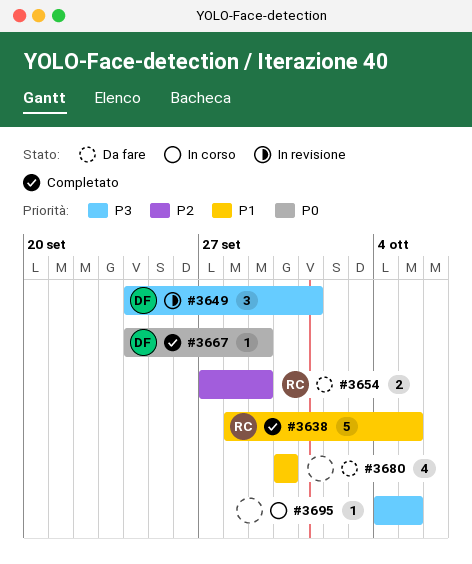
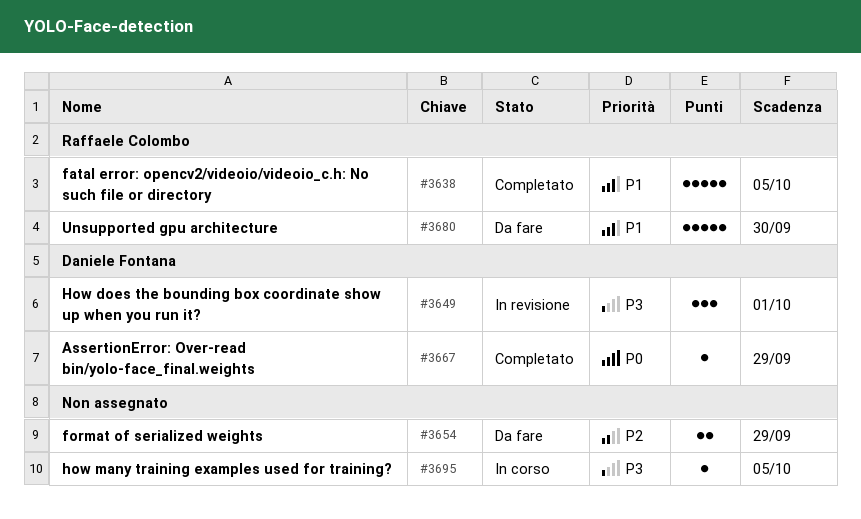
#3654, owner: Raffaele Colombo -> none
#3680, owner: none -> Raffaele Colombo
#3680, estimate: 4 -> 5

